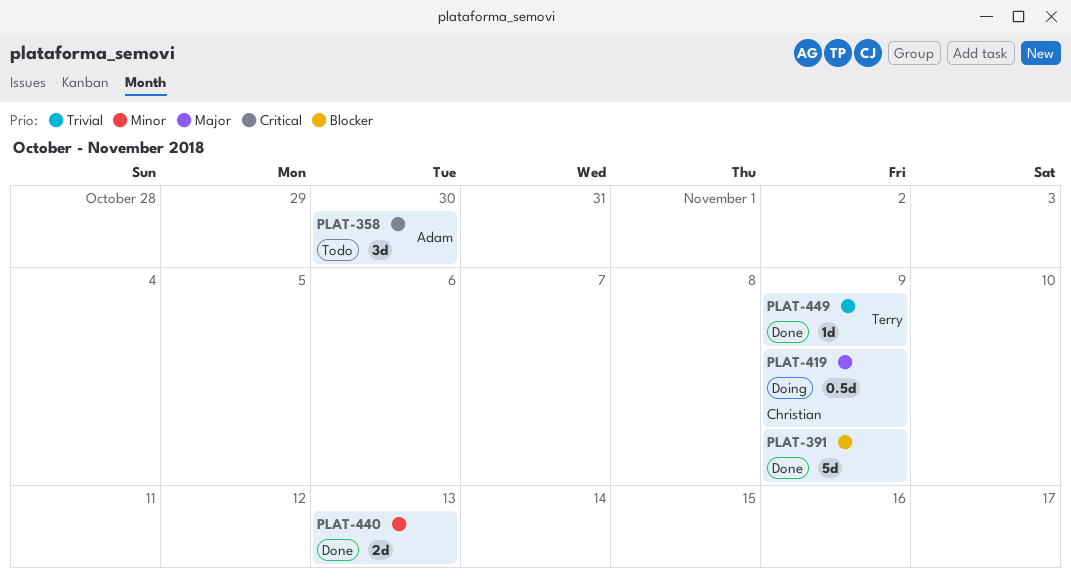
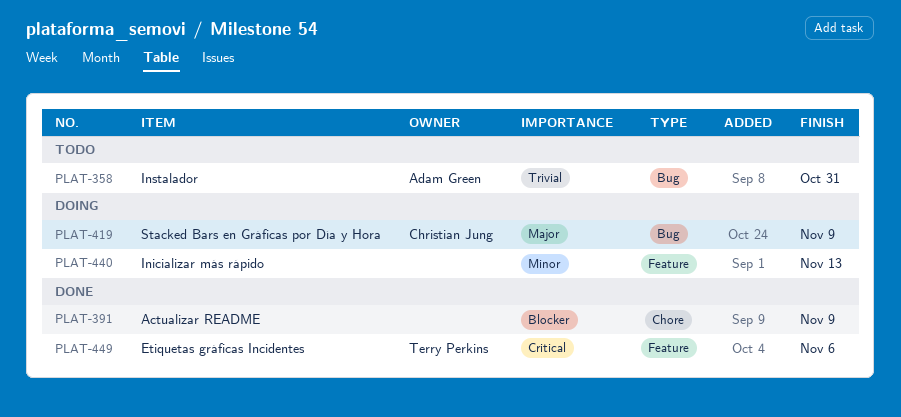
PLAT-358, priority: Critical -> Trivial
PLAT-358, due: Oct 30 -> Oct 31
PLAT-440, status: Done -> Doing
PLAT-449, priority: Trivial -> Critical
PLAT-449, due: Nov 9 -> Nov 6

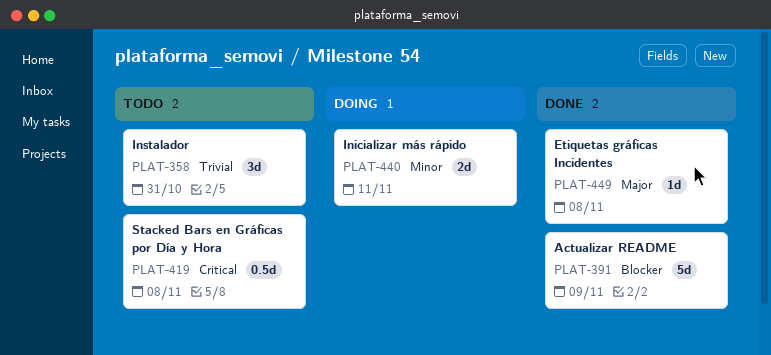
PLAT-419, status: Doing -> Todo
PLAT-419, priority: Major -> Critical
PLAT-419, due: Nov 9 -> Nov 8
PLAT-440, due: Nov 13 -> Nov 11
PLAT-449, priority: Critical -> Major
PLAT-449, due: Nov 6 -> Nov 8

